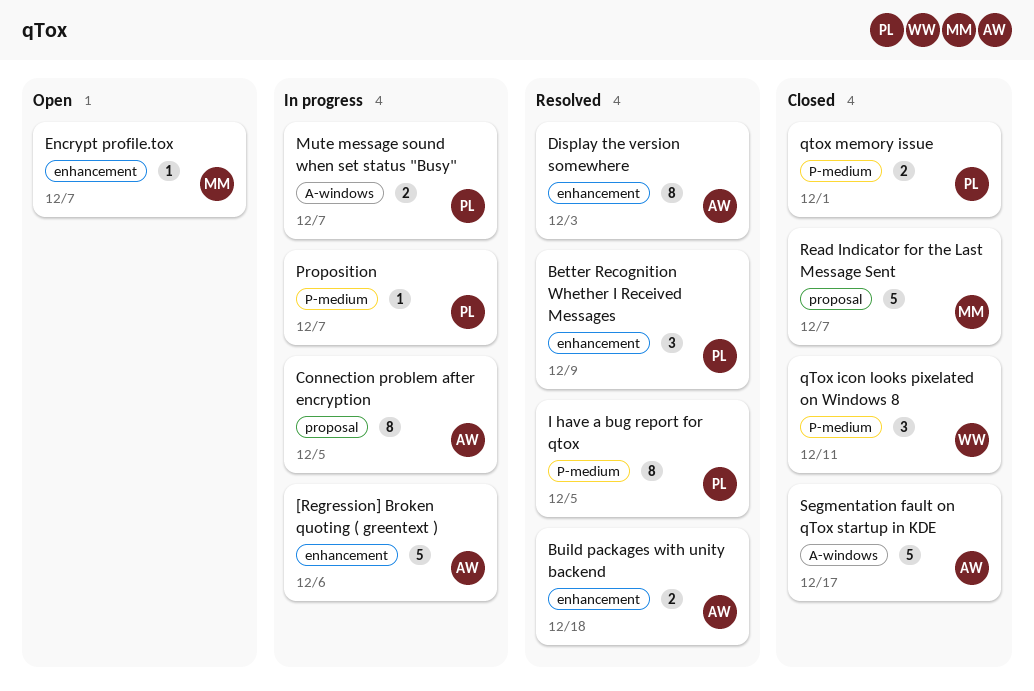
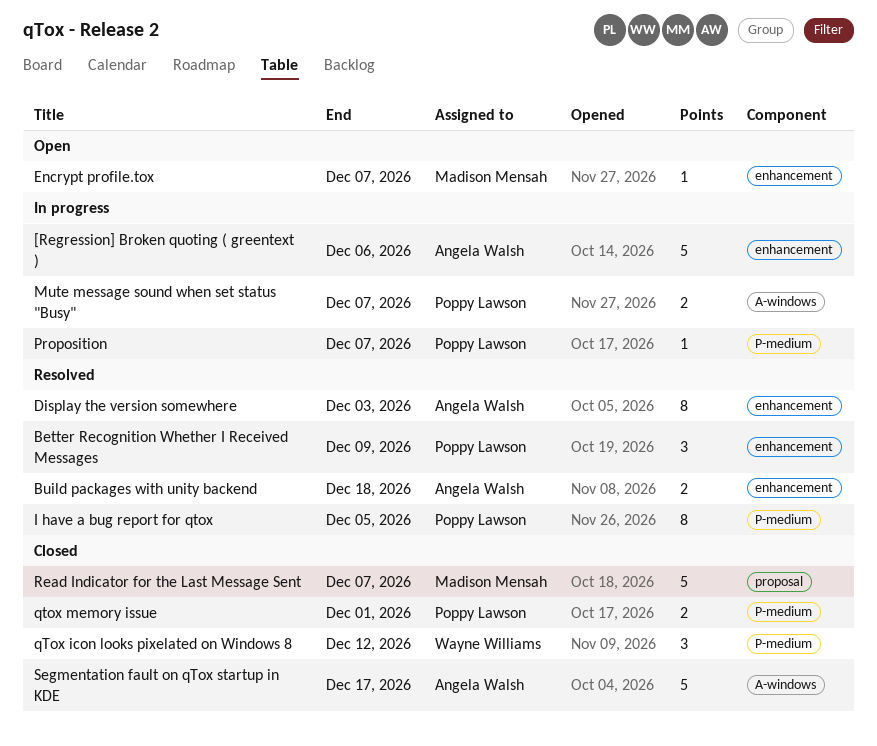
Connection problem after encryption: present -> none
qTox icon looks pixelated on Windows 8, due: Dec 11 -> Dec 12

